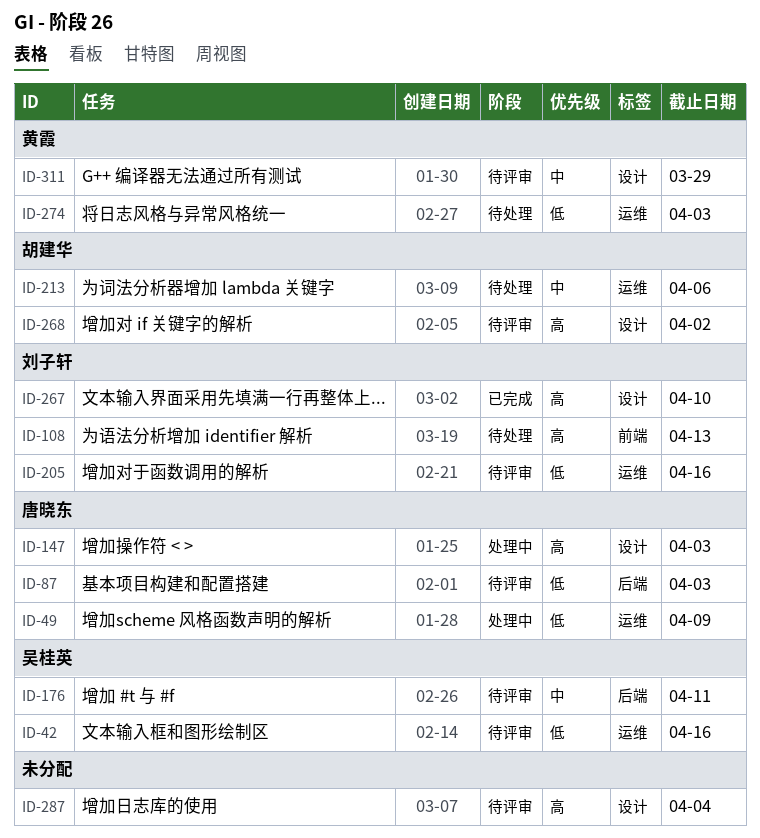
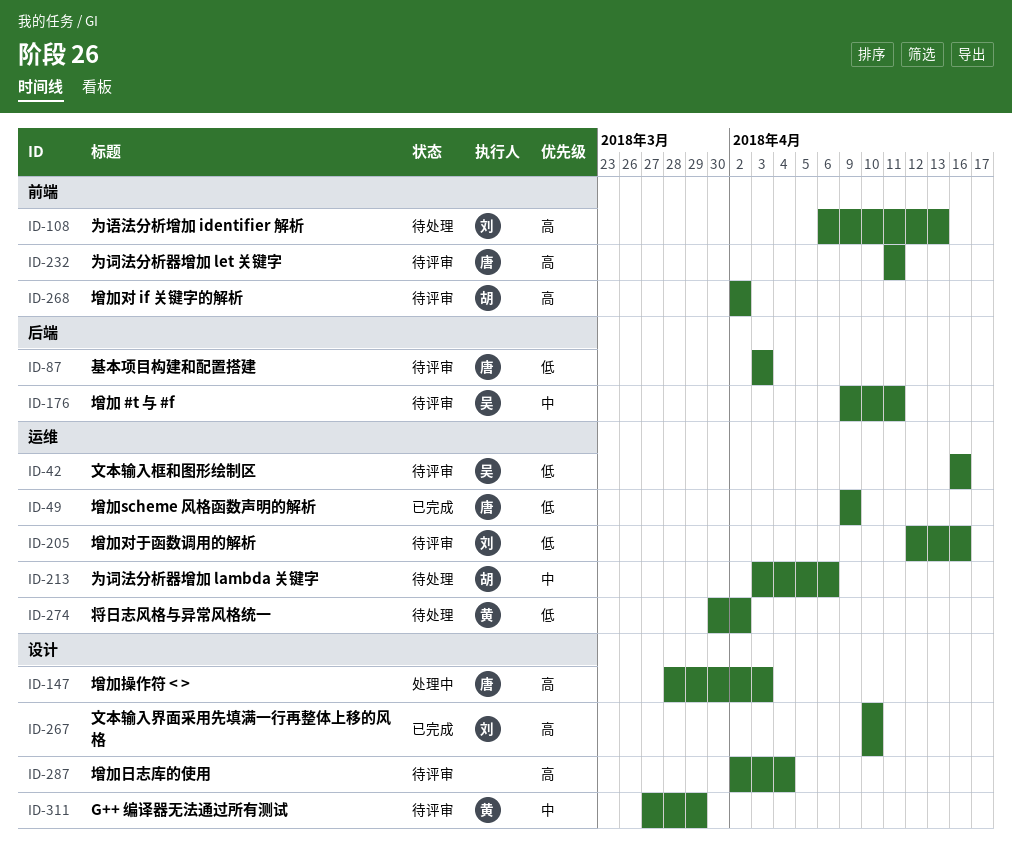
ID-49, status: 处理中 -> 已完成
ID-232: none -> present
ID-268, label: 设计 -> 前端
ID-274, due: Apr 3 -> Apr 2

